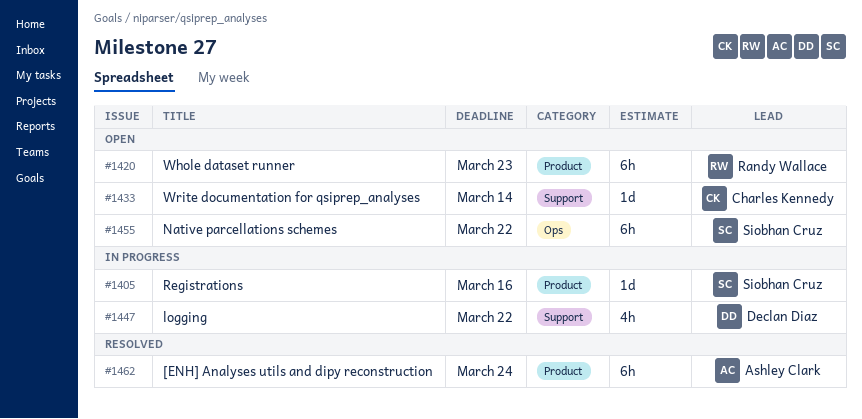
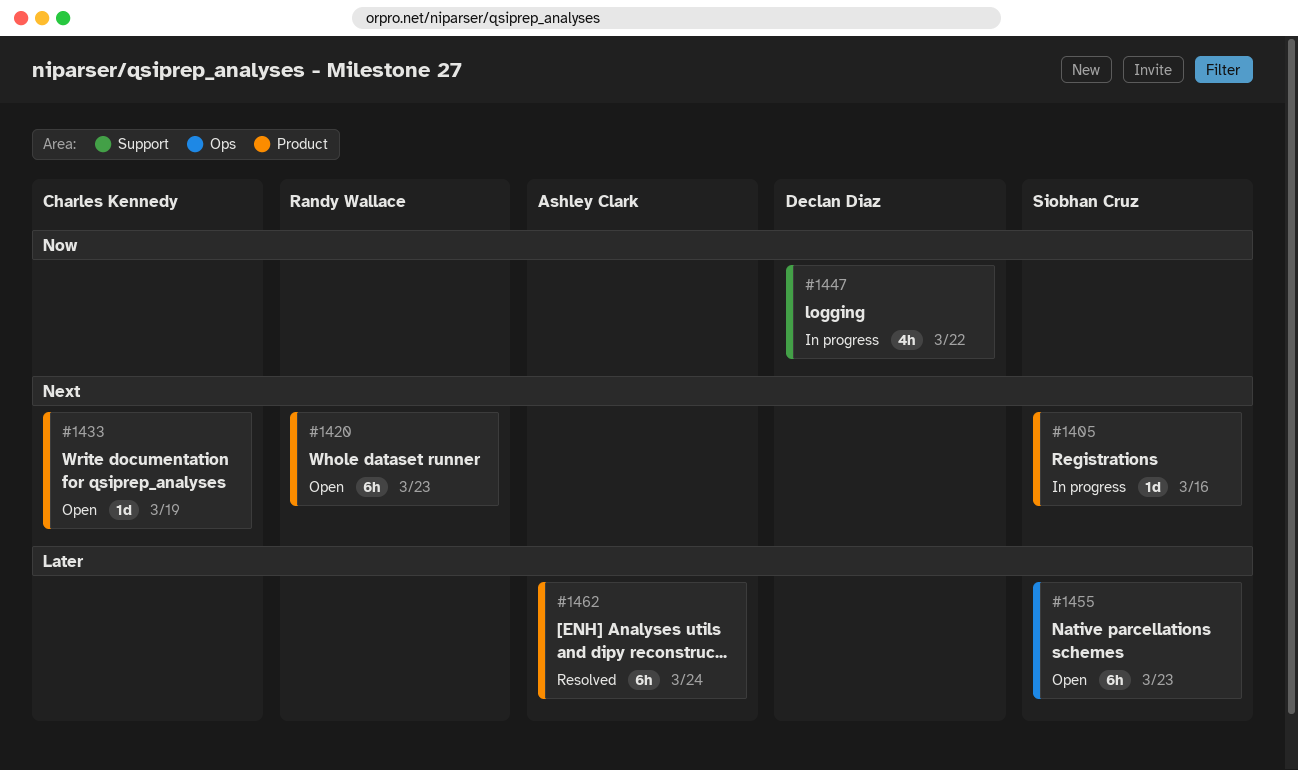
#1433, label: Support -> Product
#1433, due: Mar 14 -> Mar 19
#1455, due: Mar 22 -> Mar 23

